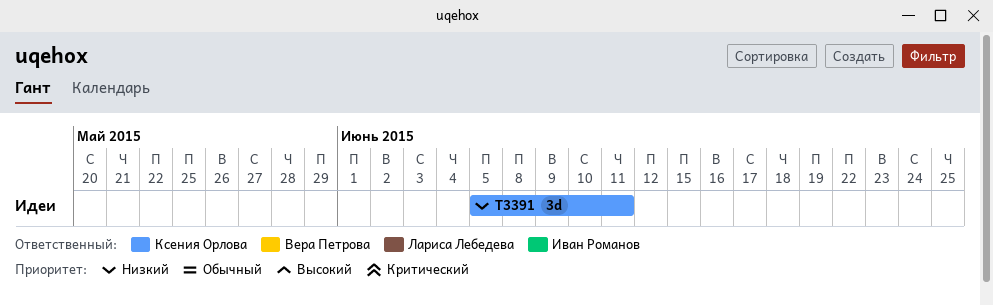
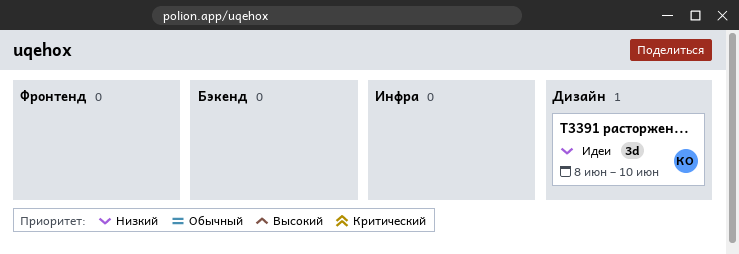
T3391, start: Jun 5 -> Jun 8
T3391, due: Jun 11 -> Jun 10

